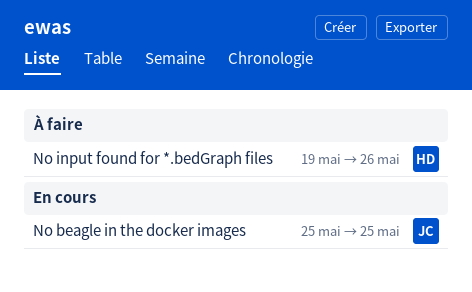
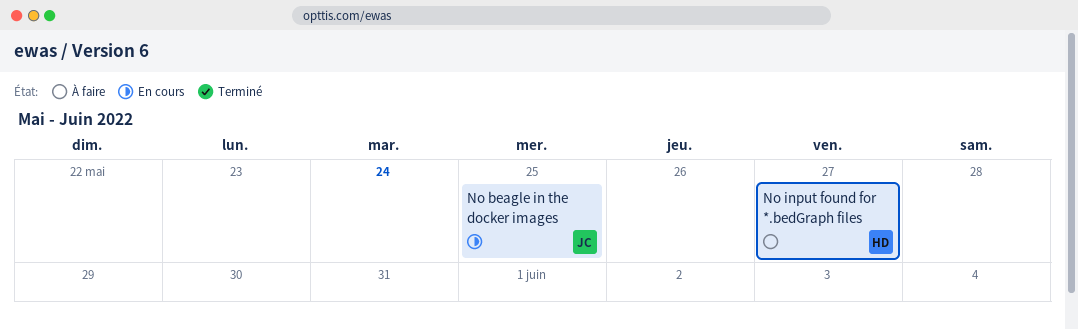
No input found for *.bedGraph files, due: May 26 -> May 27

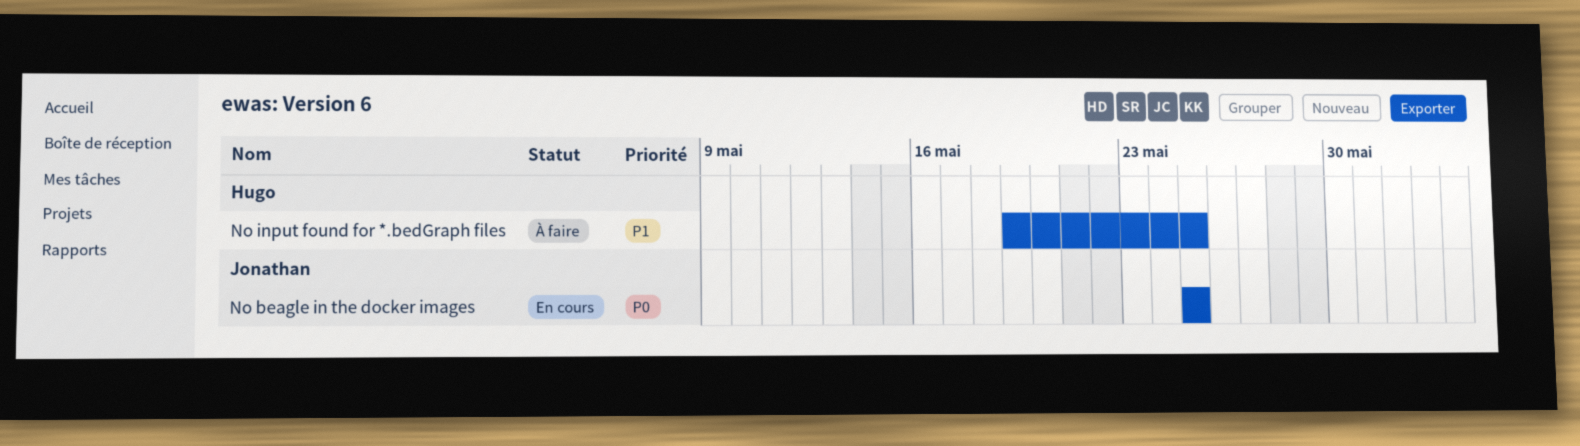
No input found for *.bedGraph files, due: May 27 -> May 25

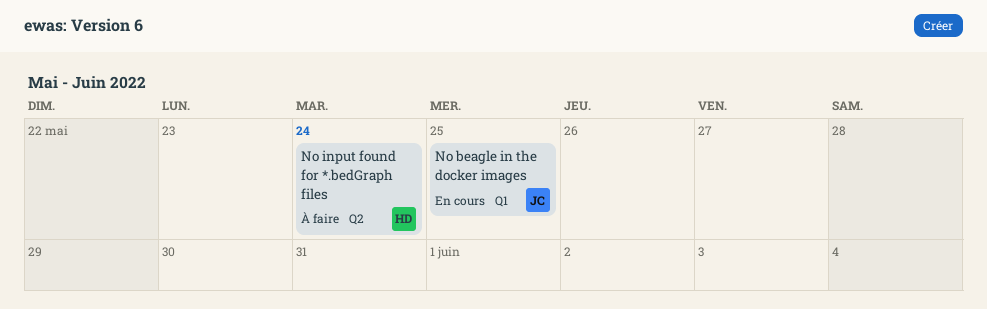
No input found for *.bedGraph files, due: May 25 -> May 24

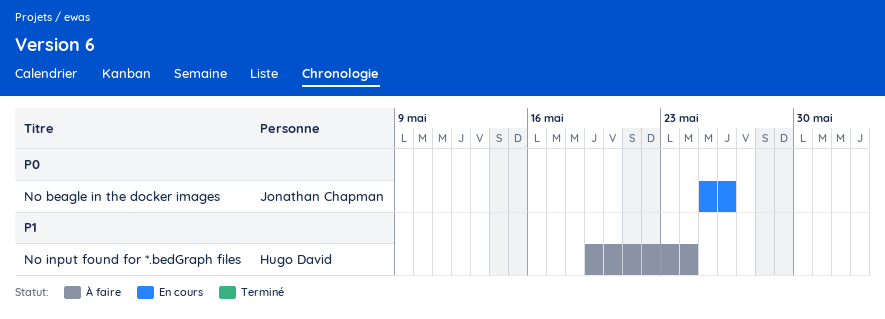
No beagle in the docker images, due: May 25 -> May 26

